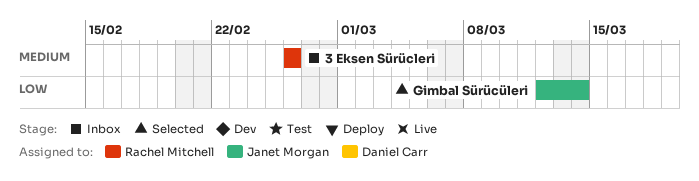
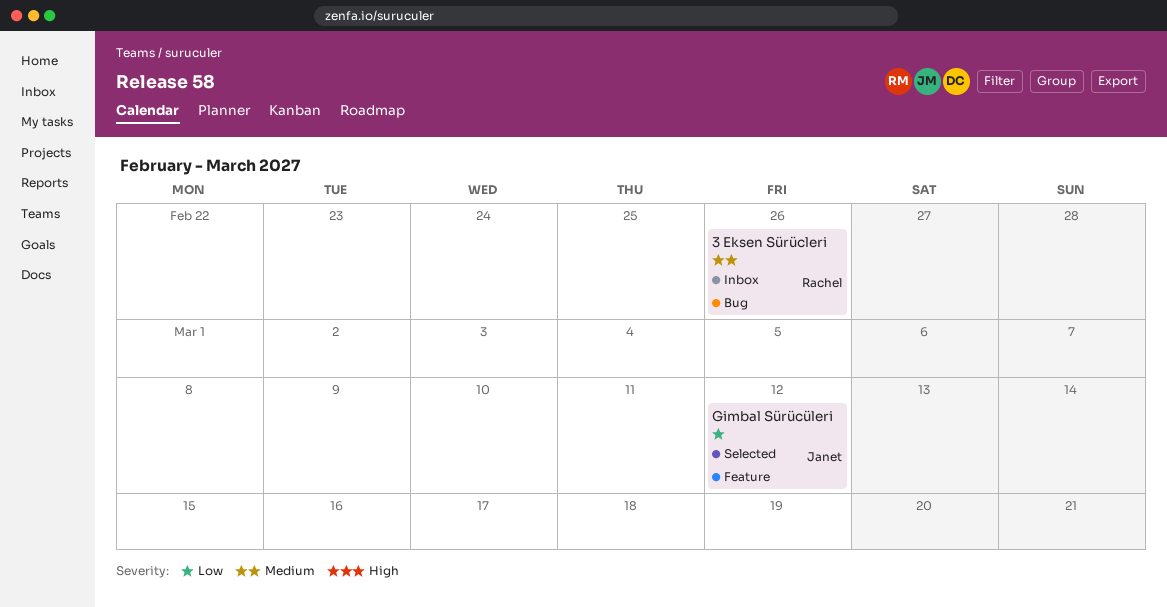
Gimbal Sürücüleri, due: Mar 14 -> Mar 12

